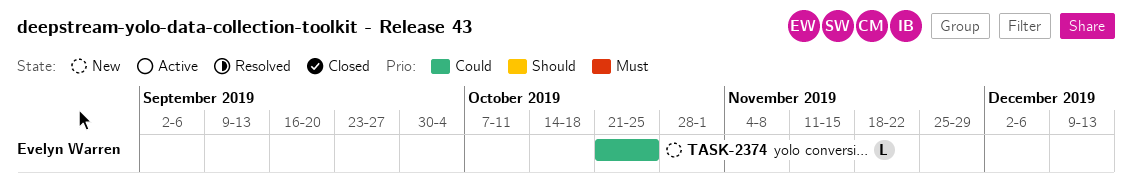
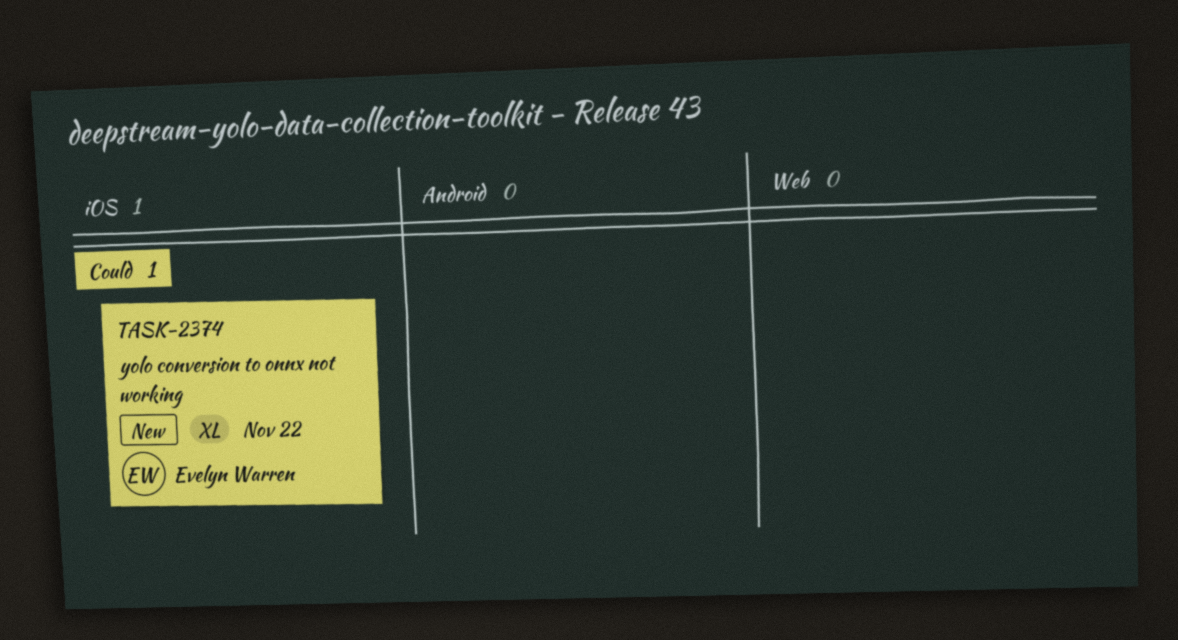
TASK-2374, estimate: L -> XL
TASK-2374, due: Oct 25 -> Nov 22

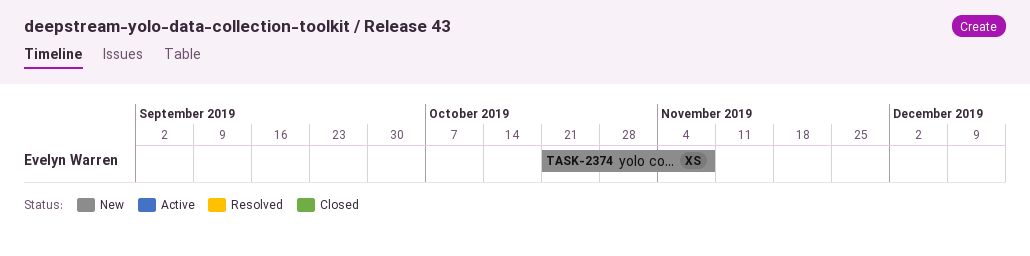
TASK-2374, estimate: XL -> XS
TASK-2374, due: Nov 22 -> Nov 8

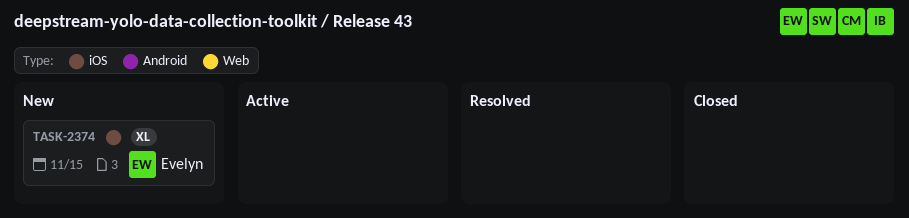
TASK-2374, estimate: XS -> XL
TASK-2374, due: Nov 8 -> Nov 15

